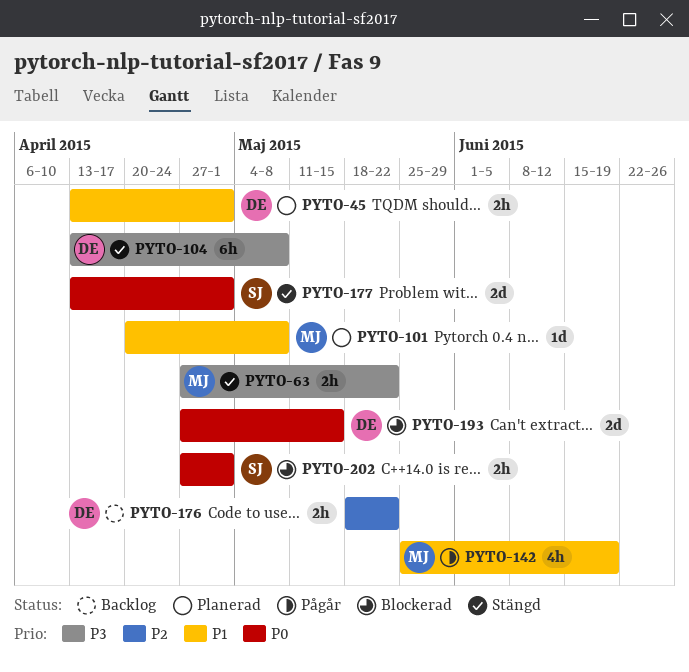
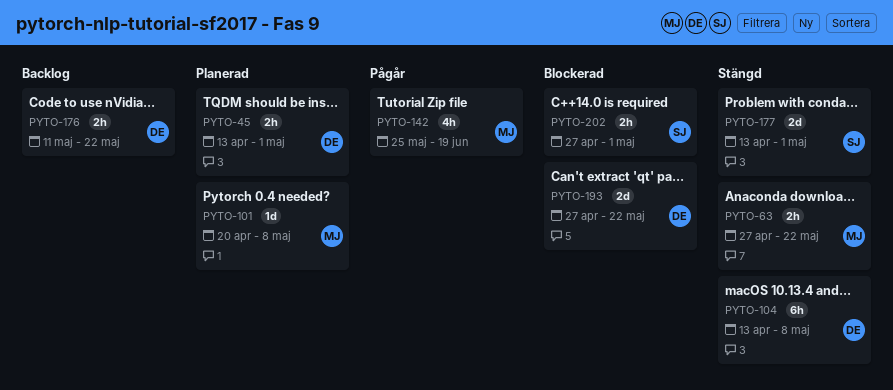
PYTO-176, start: May 18 -> May 11
PYTO-193, due: May 15 -> May 22

